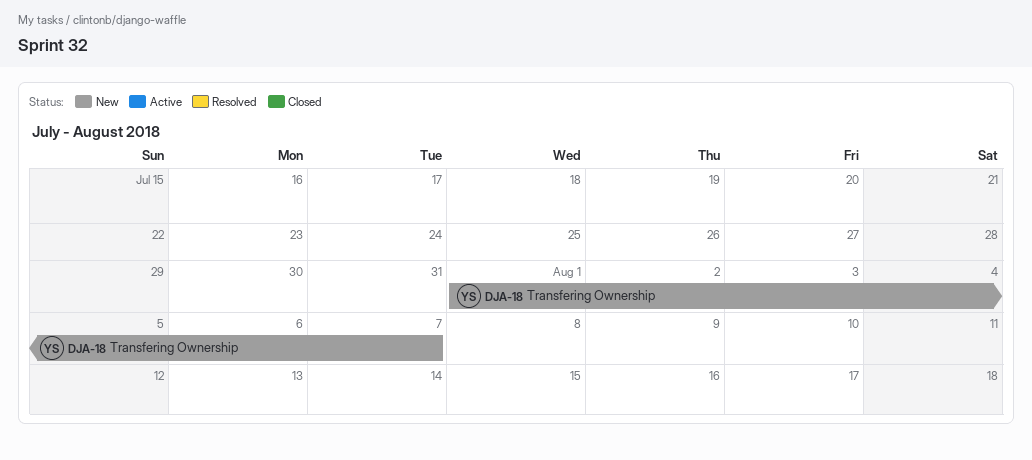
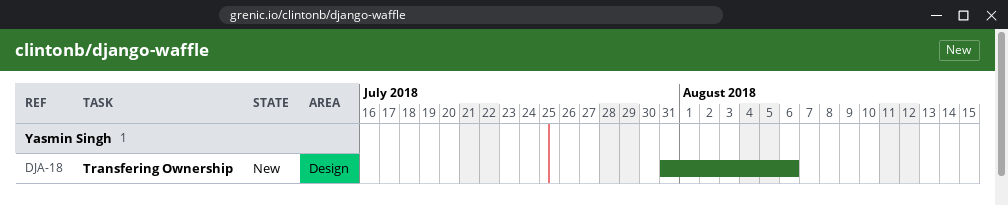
DJA-18, start: Aug 1 -> Jul 31
DJA-18, due: Aug 7 -> Aug 6

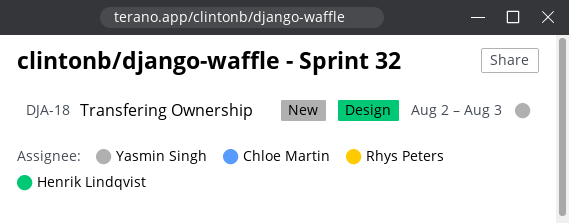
DJA-18, start: Jul 31 -> Aug 2
DJA-18, due: Aug 6 -> Aug 3

